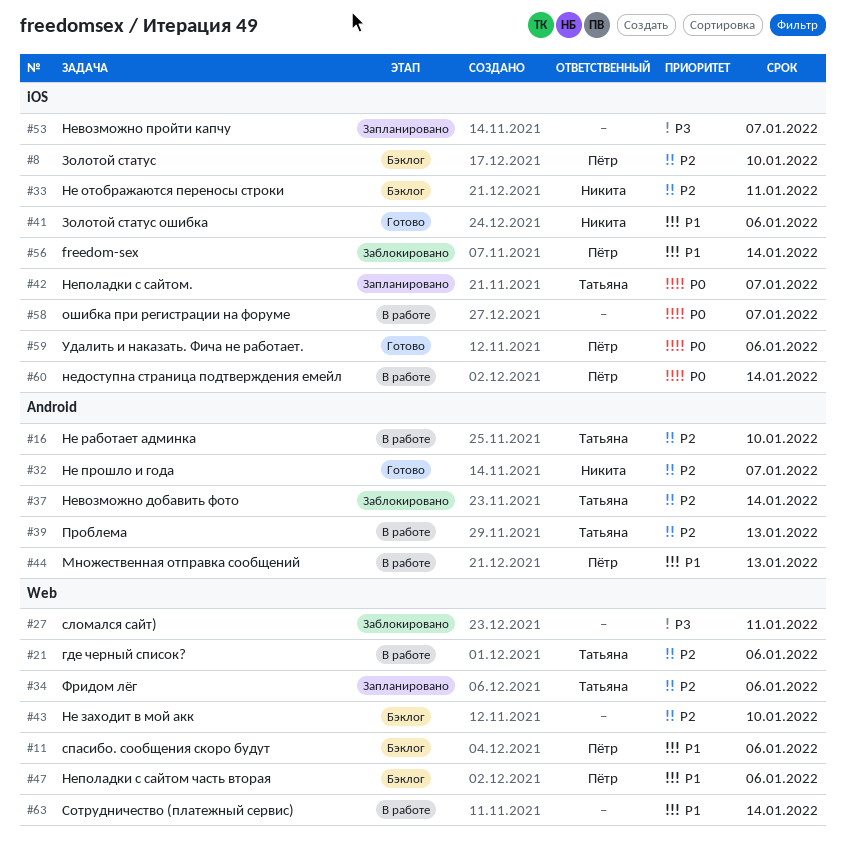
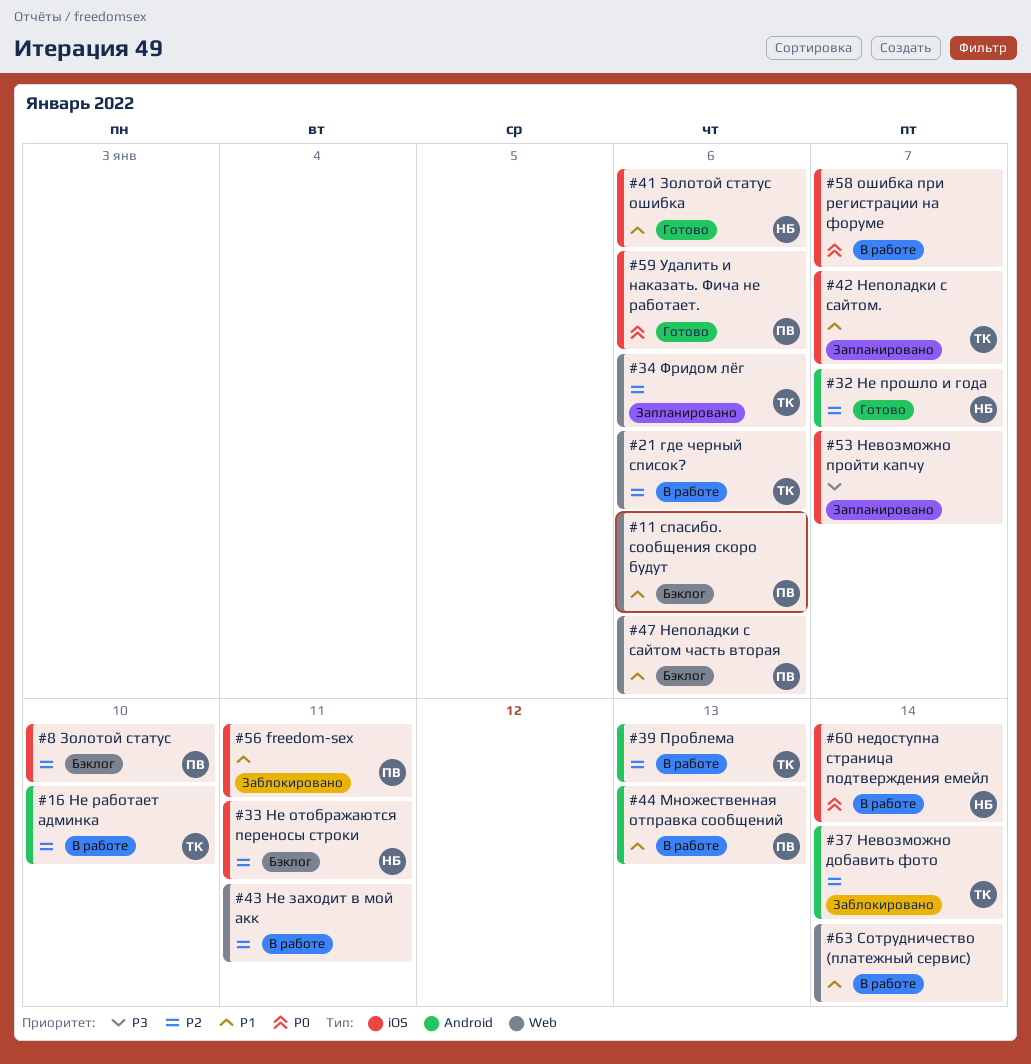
#27: present -> none
#42, priority: P0 -> P1
#43, status: Бэклог -> В работе
#43, due: Jan 10 -> Jan 11
#56, due: Jan 14 -> Jan 11
#60, owner: Пётр -> Никита

